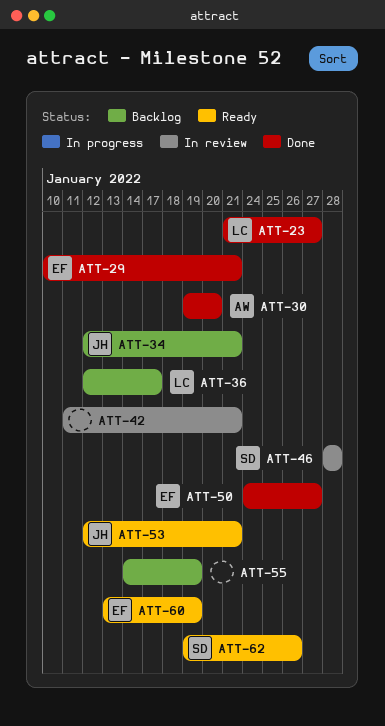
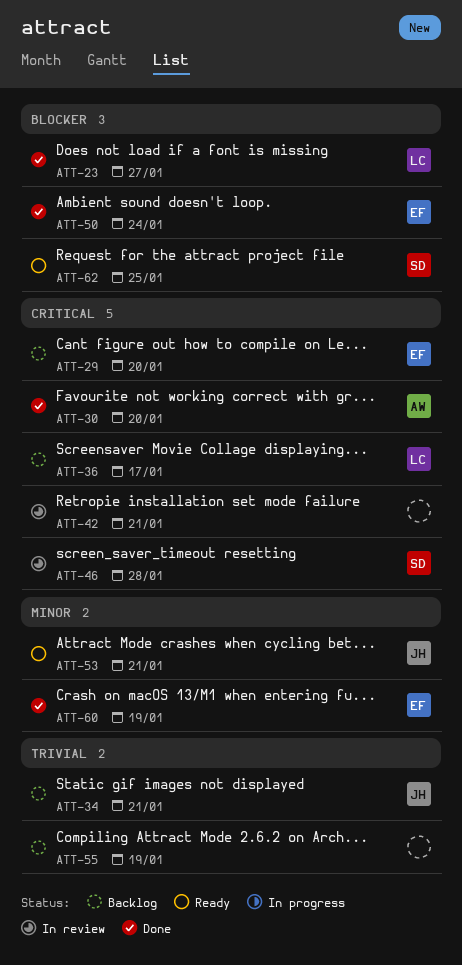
ATT-29, status: Done -> Backlog
ATT-29, due: Jan 21 -> Jan 20
ATT-50, due: Jan 27 -> Jan 24
ATT-60, status: Ready -> Done
ATT-62, due: Jan 26 -> Jan 25

